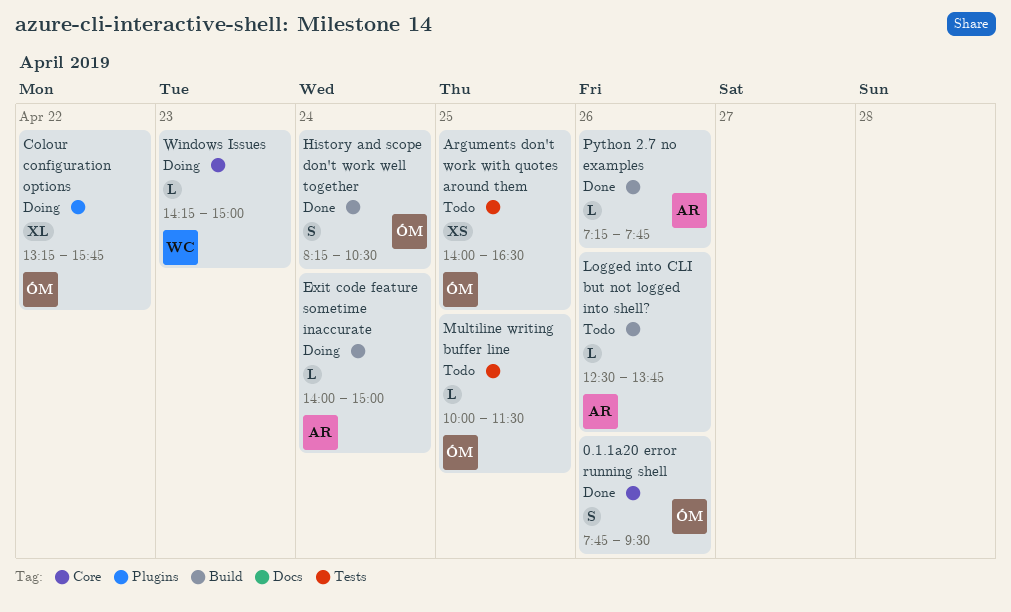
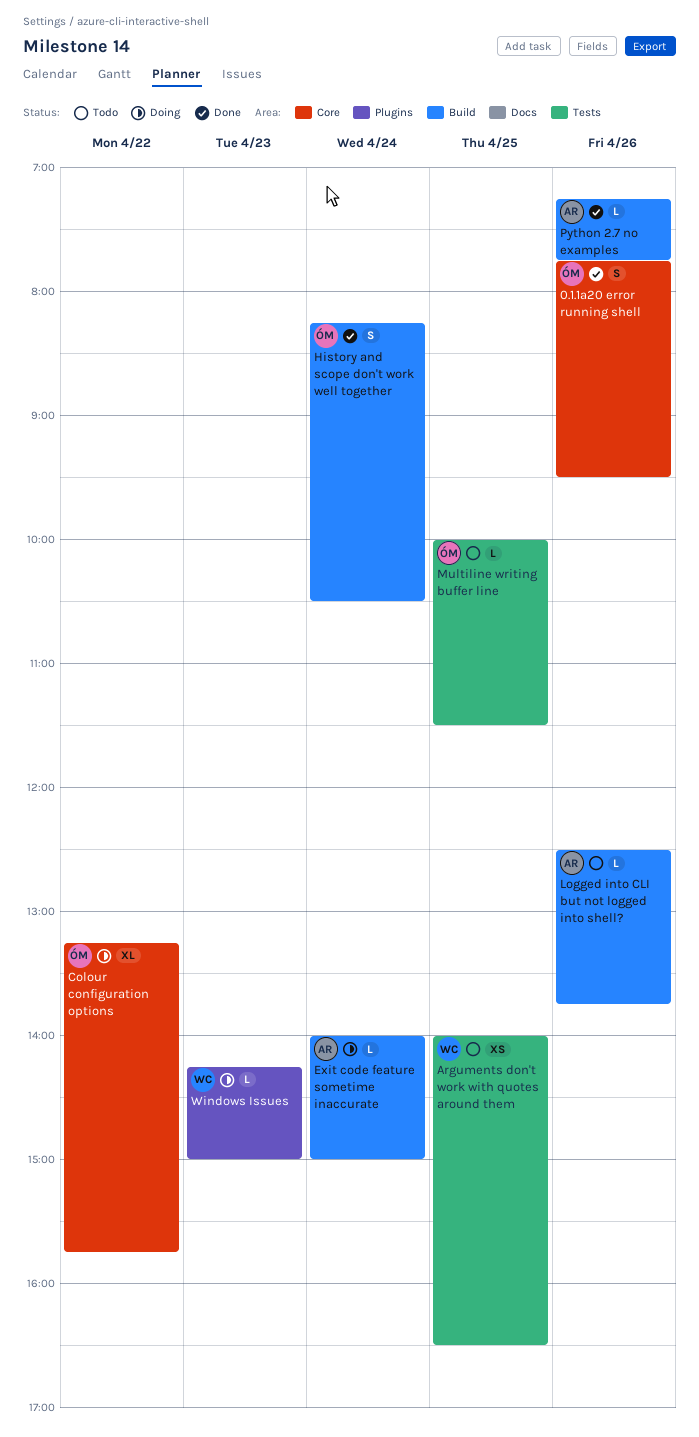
Arguments don't work with quotes around them, owner: ÓM -> WC
Colour configuration options, label: Plugins -> Core
Windows Issues, label: Core -> Plugins

